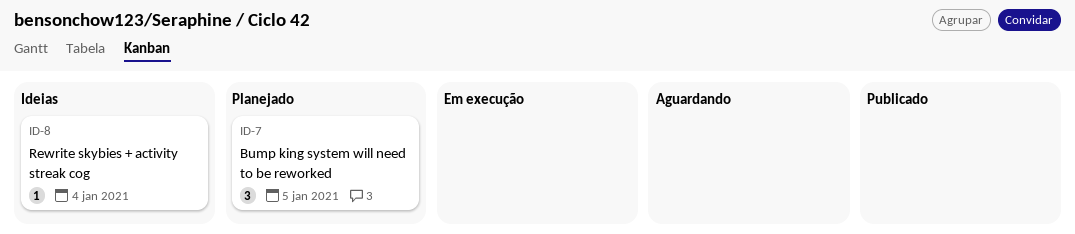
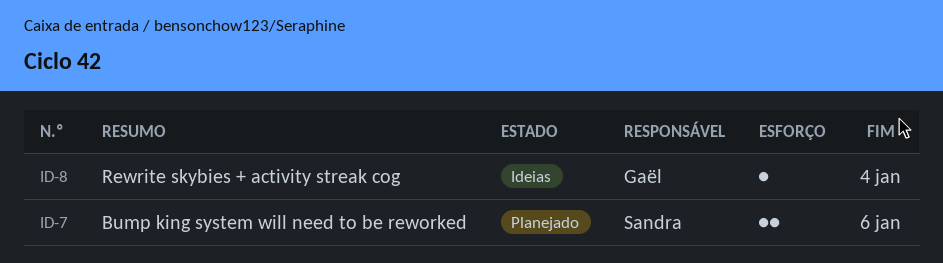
ID-7, estimate: 3 -> 2
ID-7, due: Jan 5 -> Jan 6

